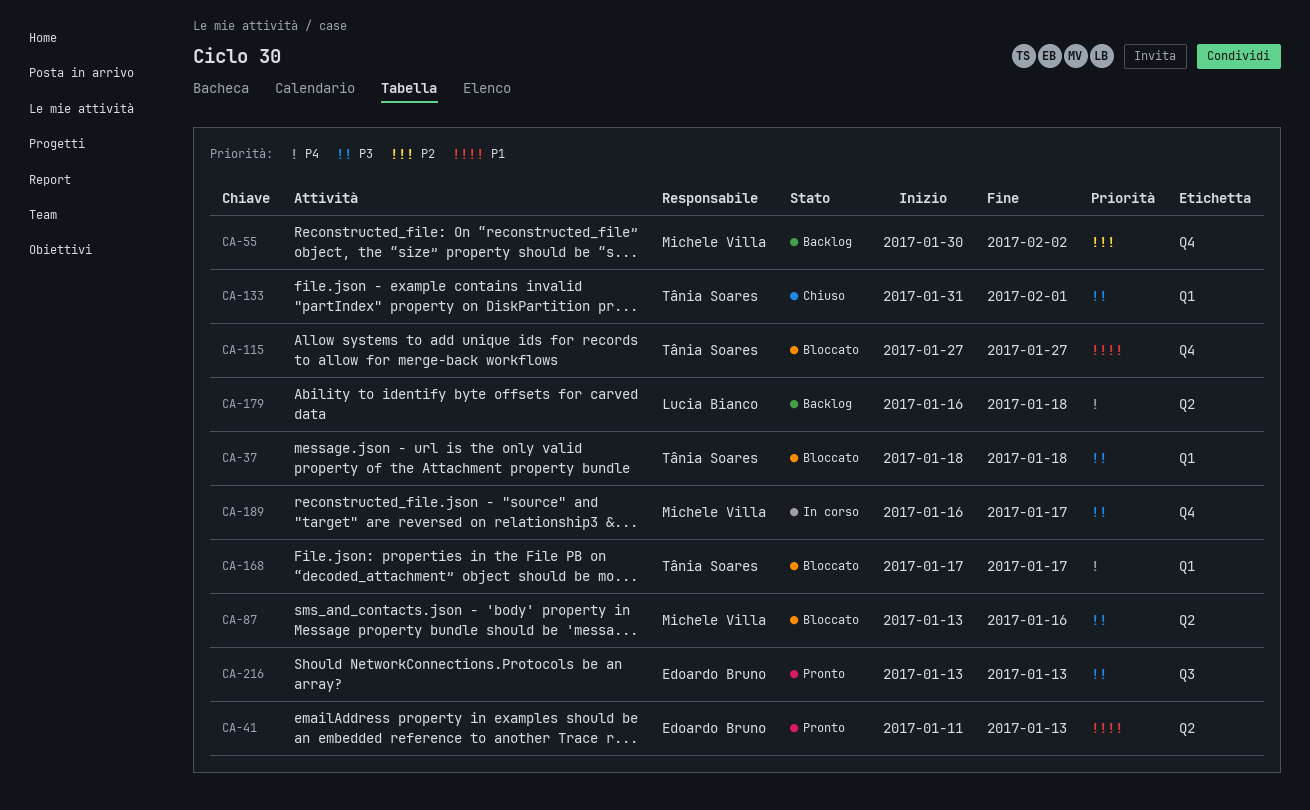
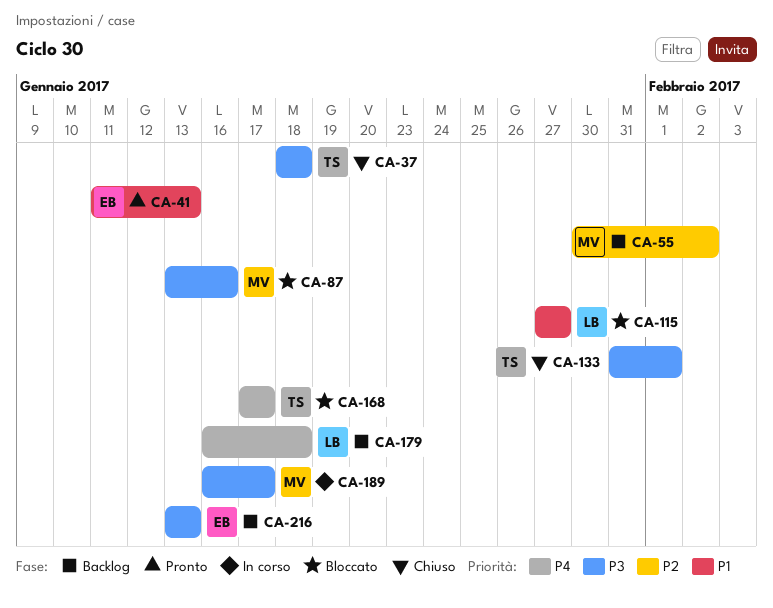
CA-37, status: Bloccato -> Chiuso
CA-115, owner: Tânia Soares -> Lucia Bianco
CA-216, status: Pronto -> Backlog

